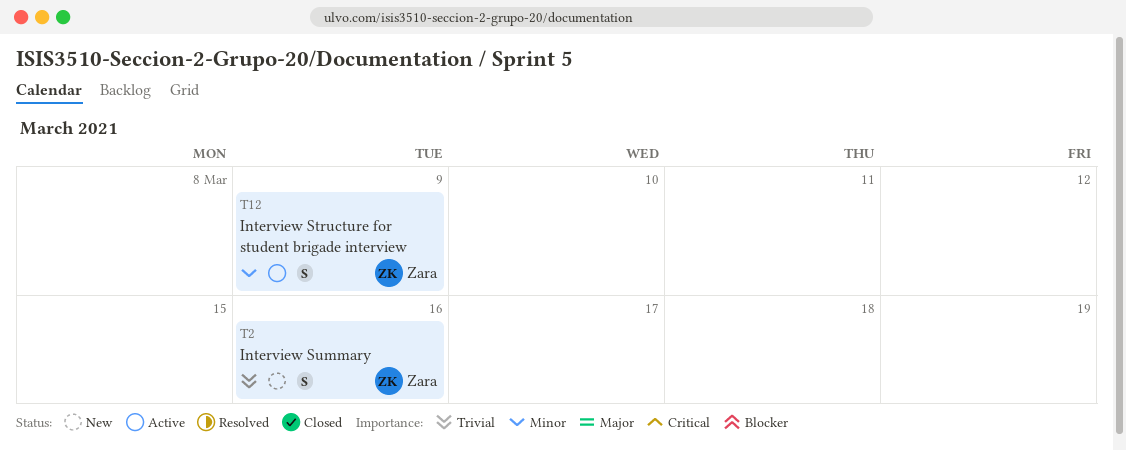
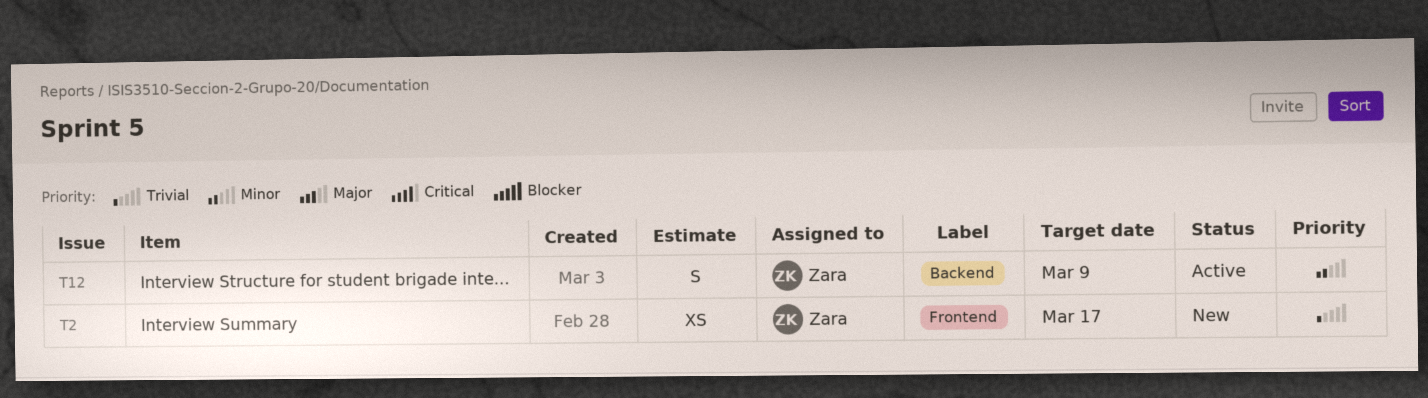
T2, estimate: S -> XS
T2, due: Mar 16 -> Mar 17

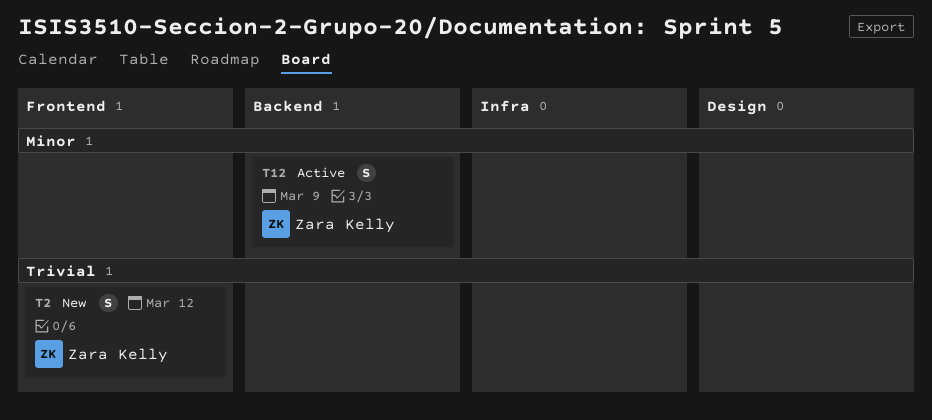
T2, estimate: XS -> S
T2, due: Mar 17 -> Mar 12

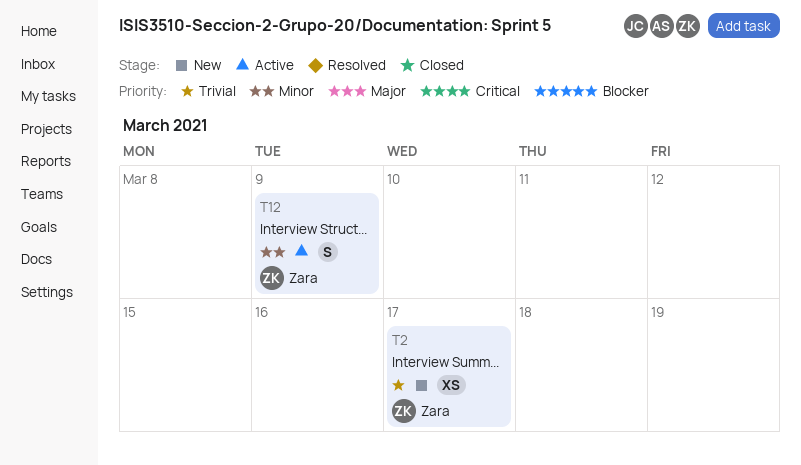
T2, estimate: S -> XS
T2, due: Mar 12 -> Mar 17

